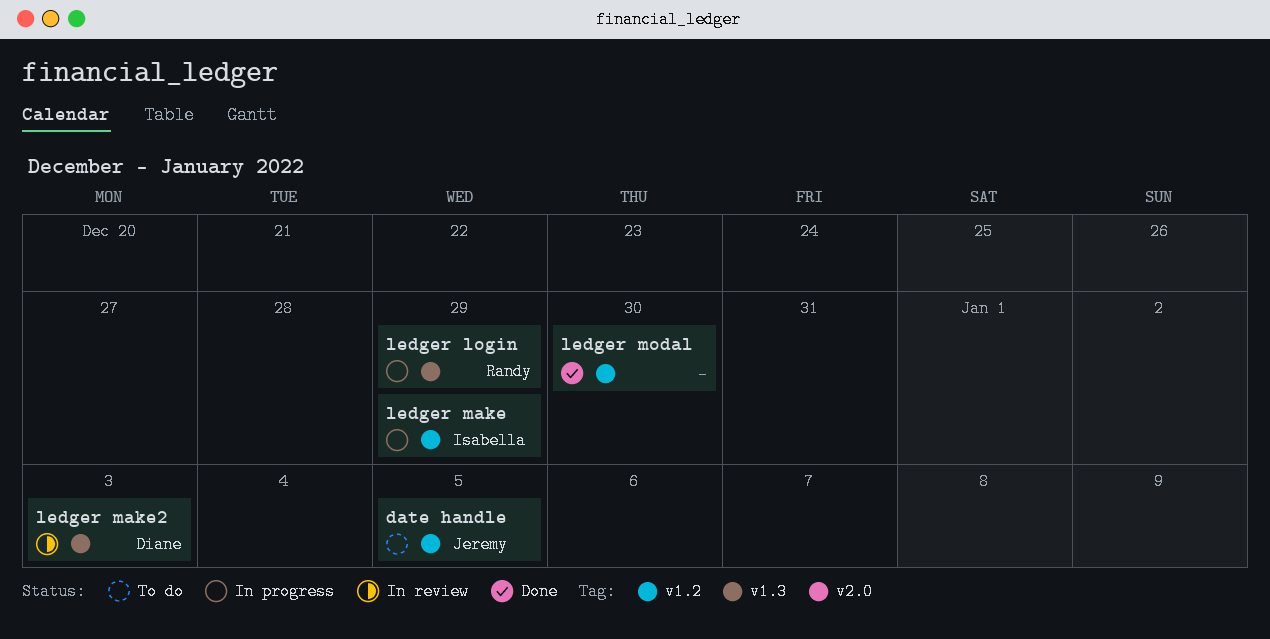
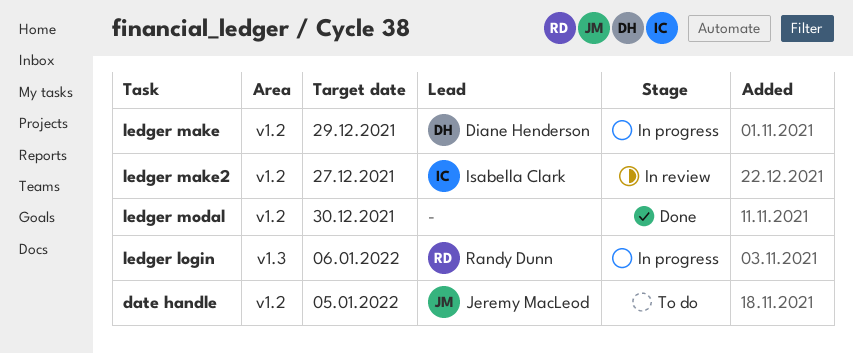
ledger login, due: Dec 29 -> Jan 6
ledger make, owner: Isabella Clark -> Diane Henderson
ledger make2, owner: Diane Henderson -> Isabella Clark
ledger make2, label: v1.3 -> v1.2
ledger make2, due: Jan 3 -> Dec 27

